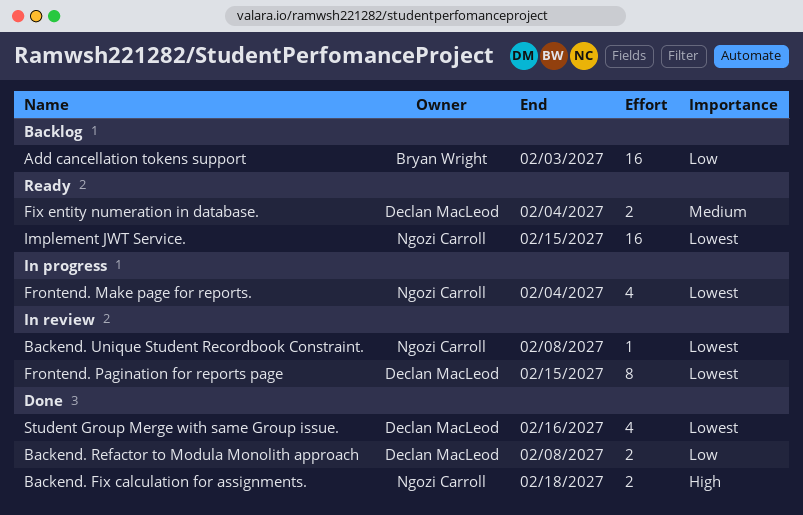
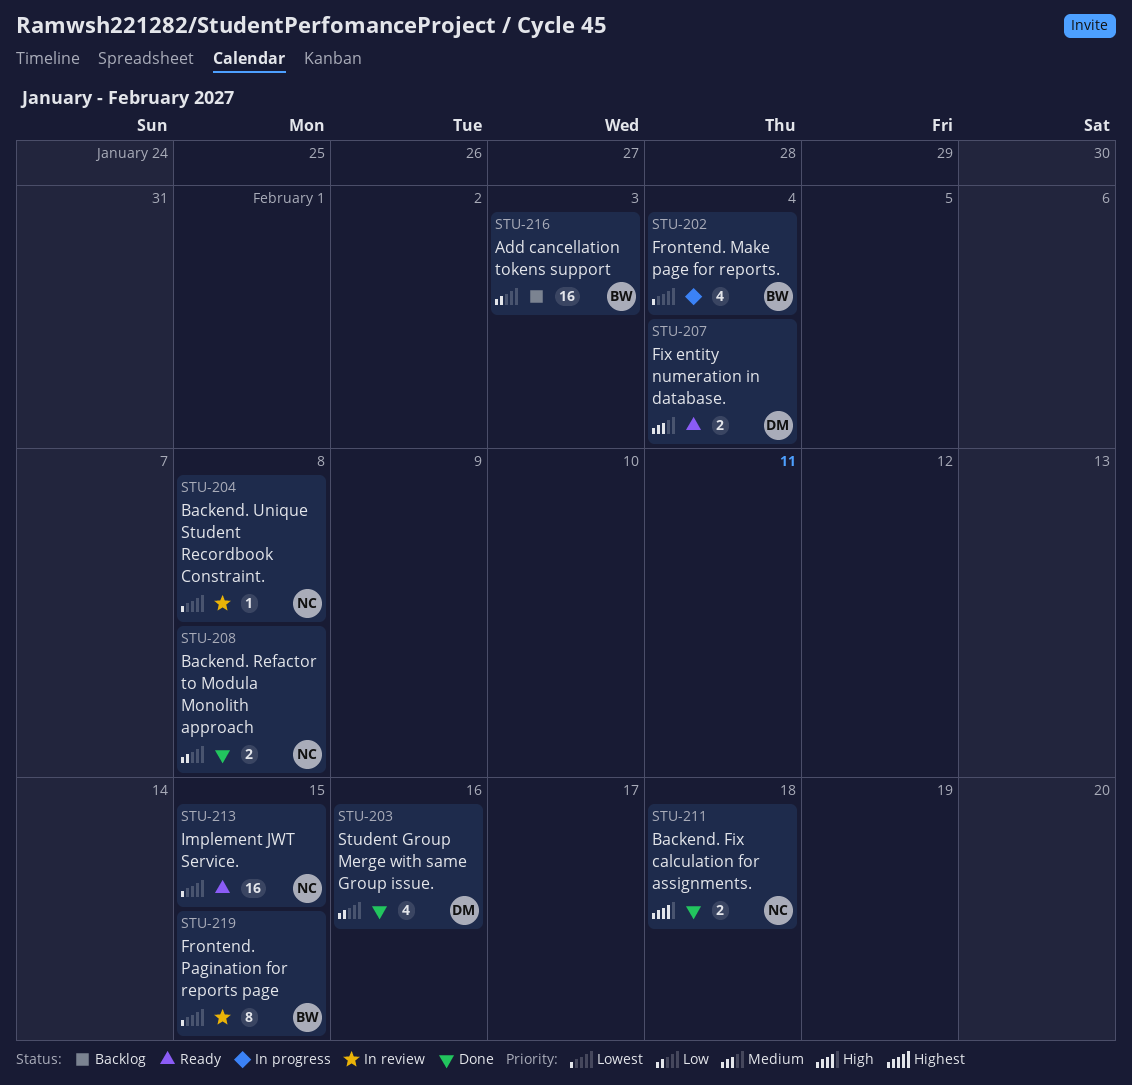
Backend. Refactor to Modula Monolith approach, owner: Declan MacLeod -> Ngozi Carroll
Frontend. Make page for reports., owner: Ngozi Carroll -> Bryan Wright
Frontend. Pagination for reports page, owner: Declan MacLeod -> Bryan Wright
Student Group Merge with same Group issue., priority: Lowest -> Low

